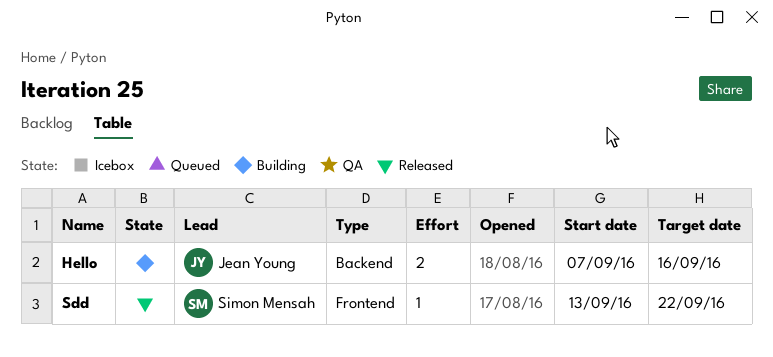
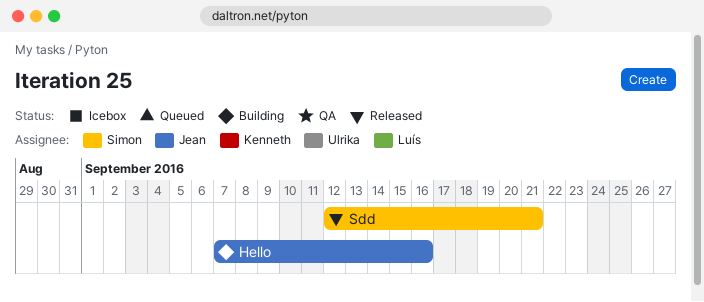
Sdd, start: Sep 13 -> Sep 12
Sdd, due: Sep 22 -> Sep 21

